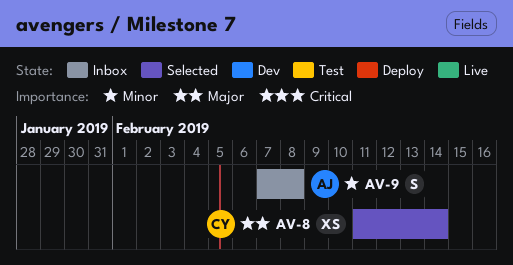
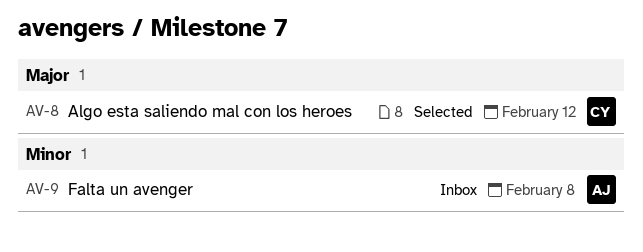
AV-8, due: Feb 14 -> Feb 12

